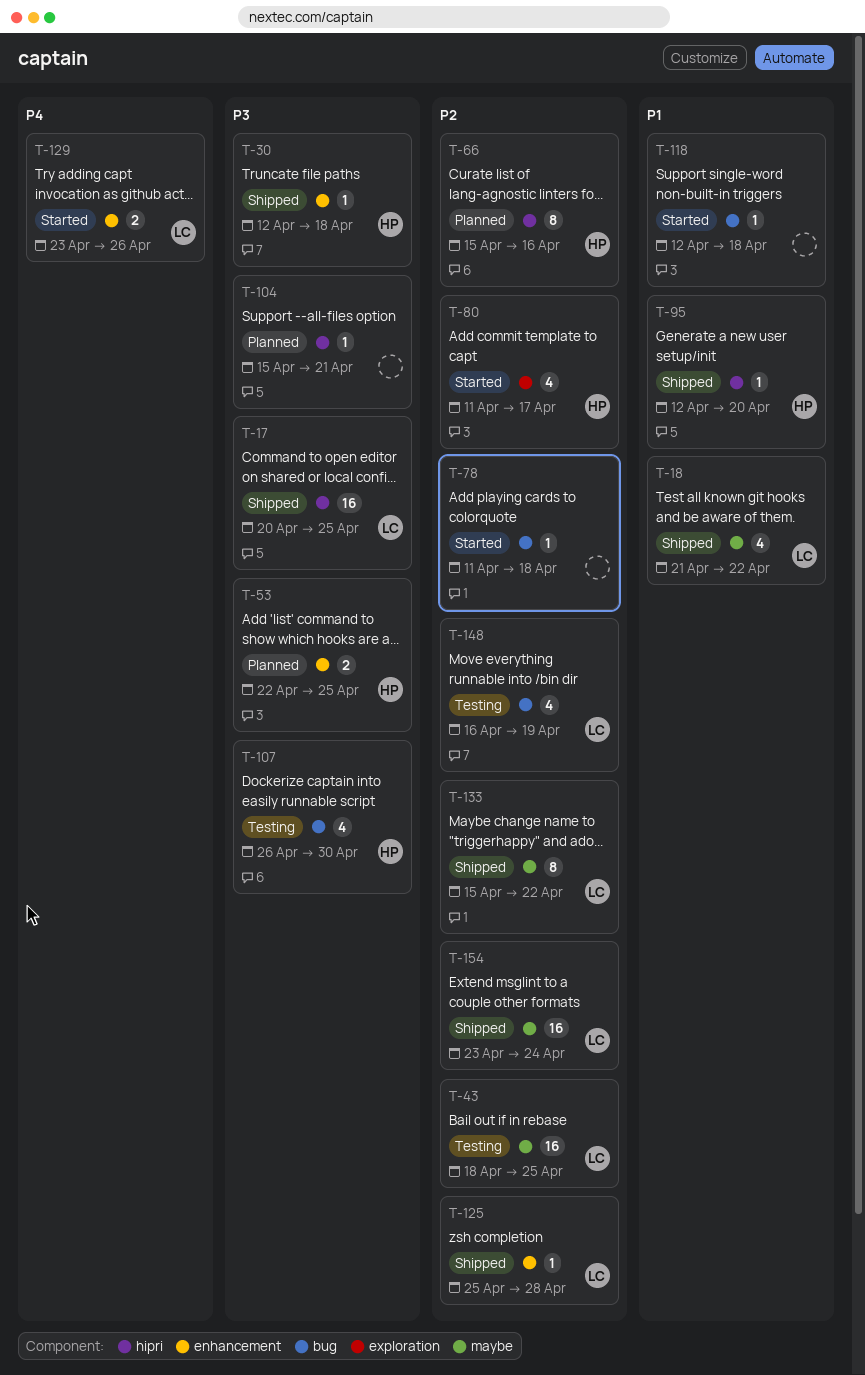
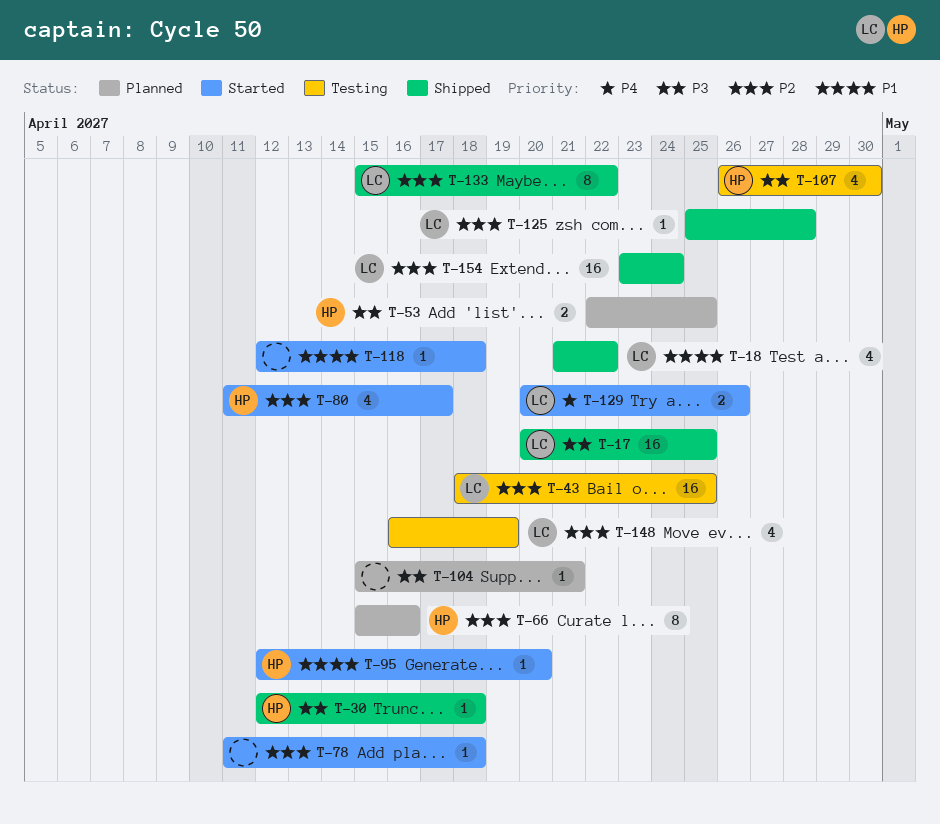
T-95, status: Shipped -> Started
T-129, start: Apr 23 -> Apr 20

